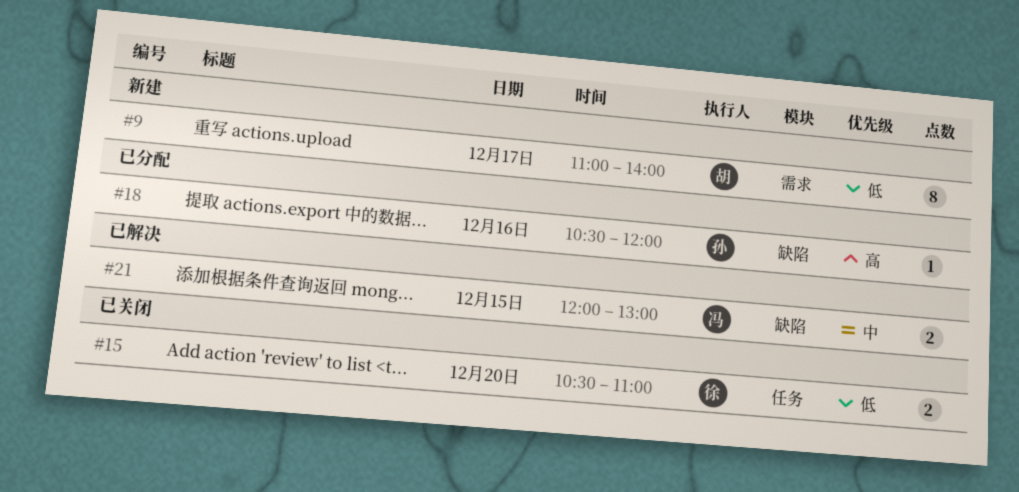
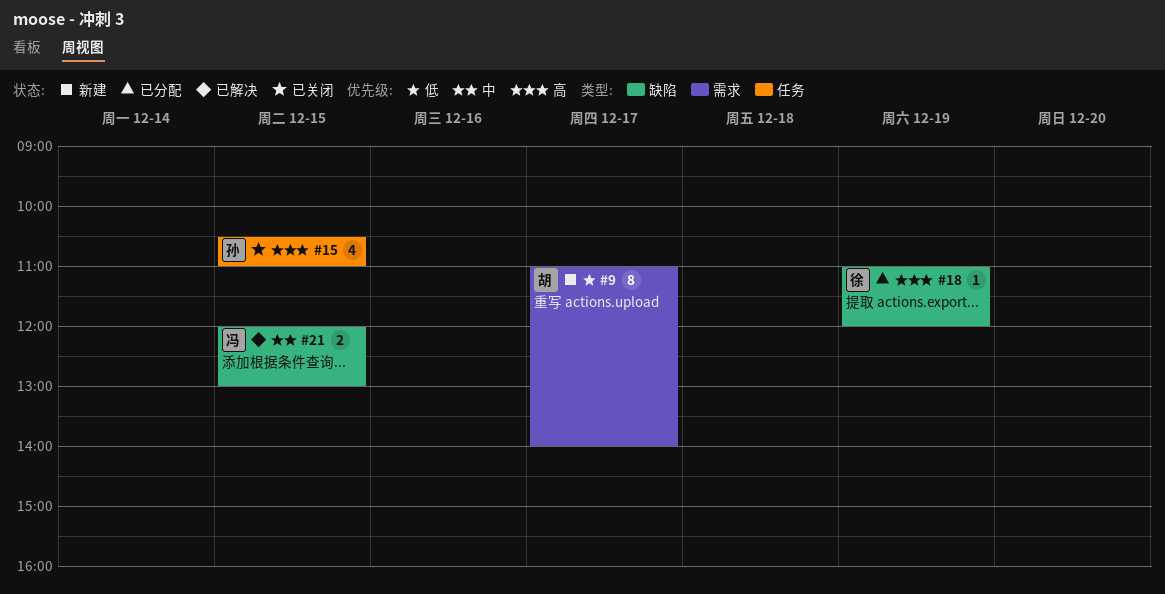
#15, owner: 徐 -> 孙
#15, priority: 低 -> 高
#15, estimate: 2 -> 4
#15, day: Dec 20 -> Dec 15
#18, owner: 孙 -> 徐
#18, day: Dec 16 -> Dec 19
#18, begins: 10:30 -> 11:00

